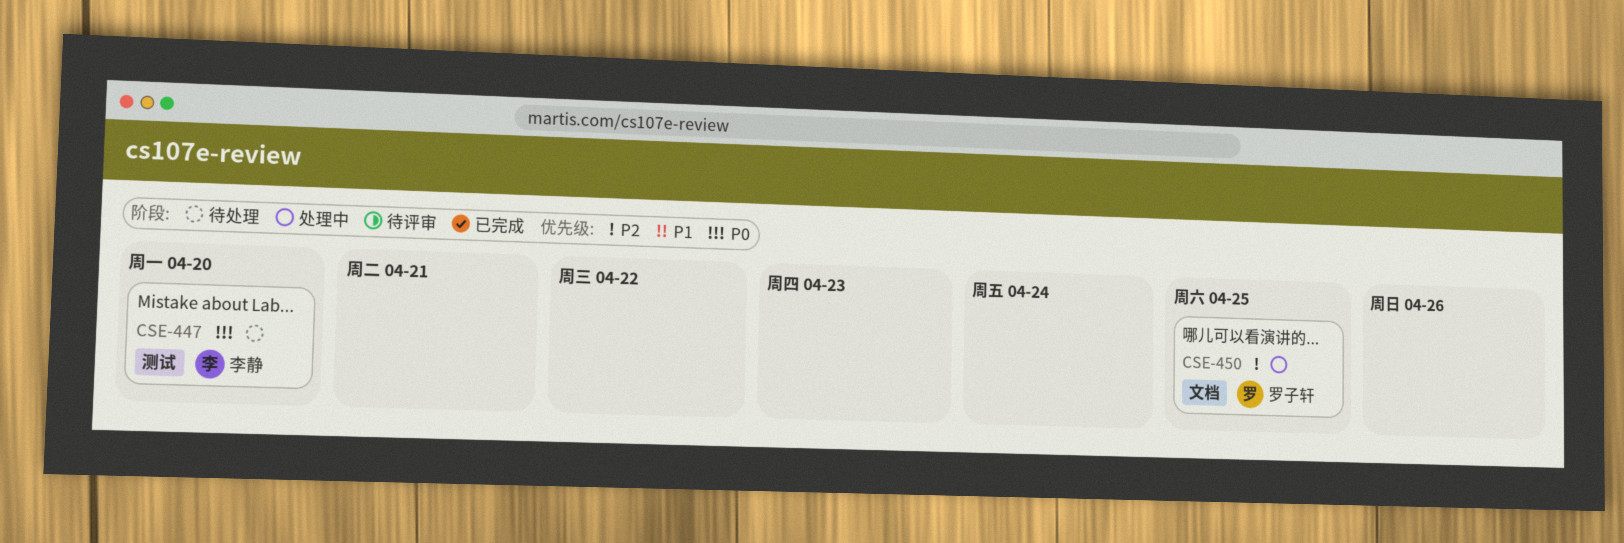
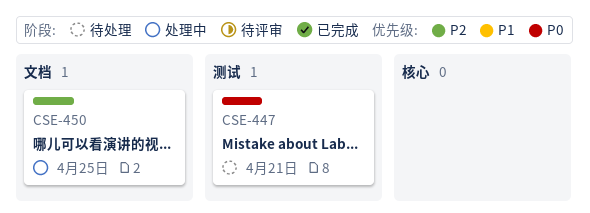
CSE-447, due: Apr 20 -> Apr 21

